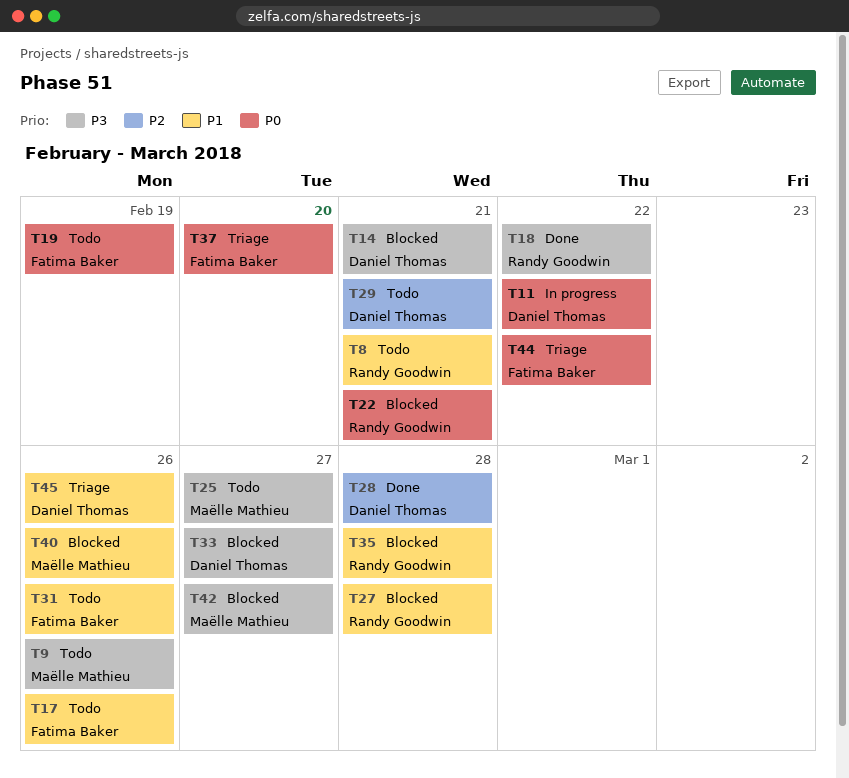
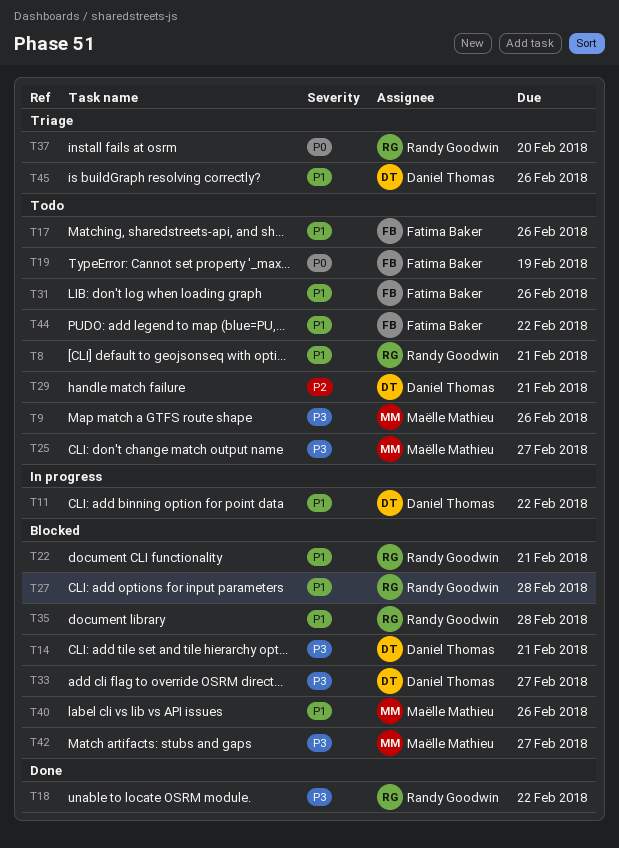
T11, priority: P0 -> P1
T22, priority: P0 -> P1
T28: present -> none
T37, owner: Fatima Baker -> Randy Goodwin
T44, status: Triage -> Todo
T44, priority: P0 -> P1

